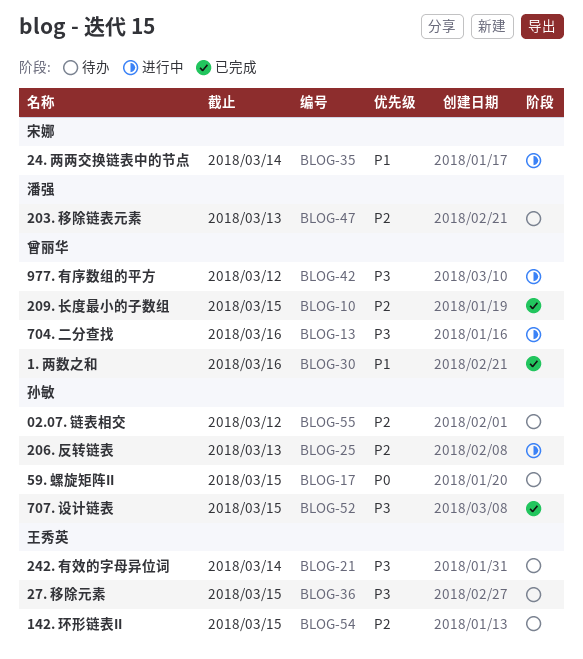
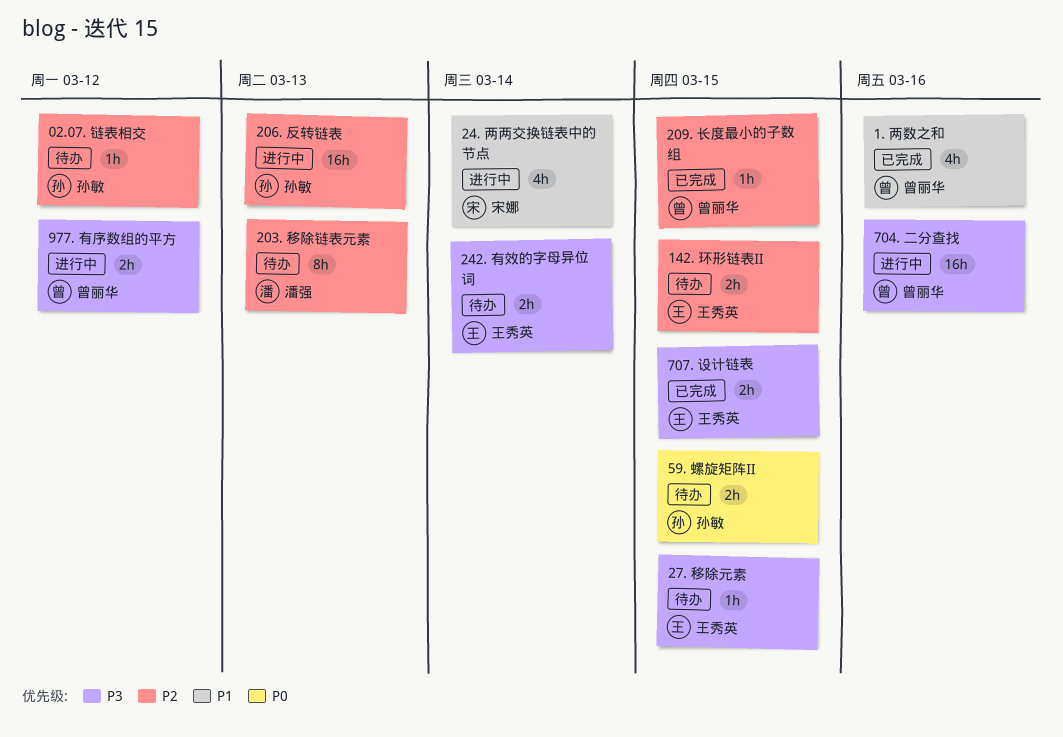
707. 设计链表, owner: 孙敏 -> 王秀英

